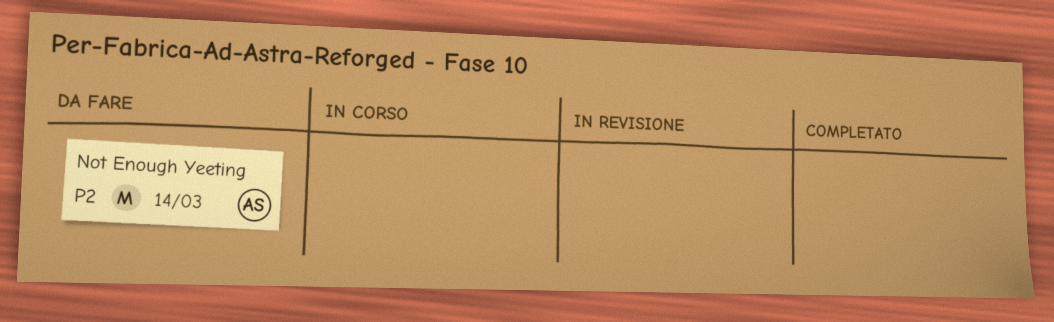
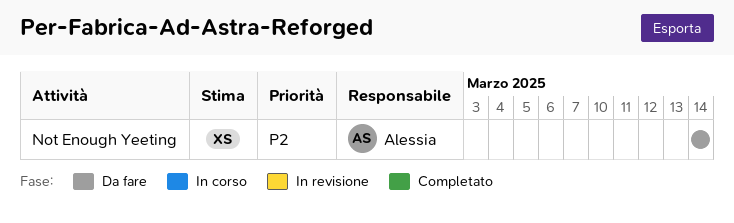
Not Enough Yeeting, estimate: M -> XS

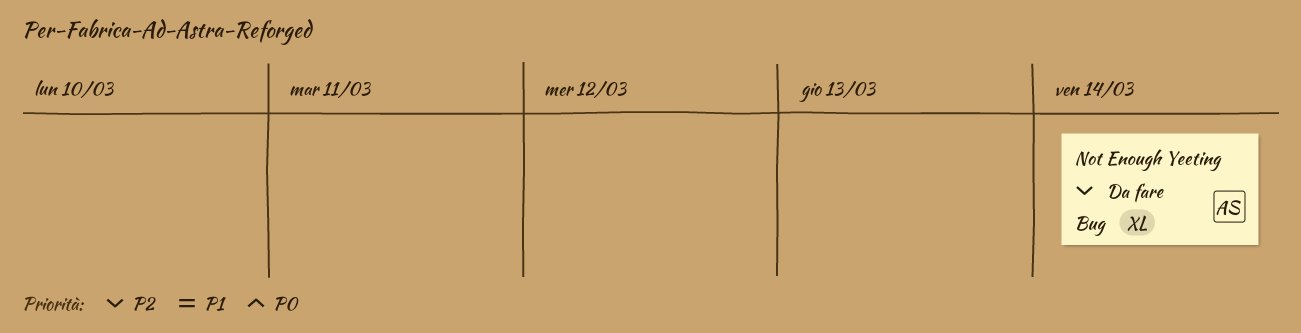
Not Enough Yeeting, estimate: XS -> XL

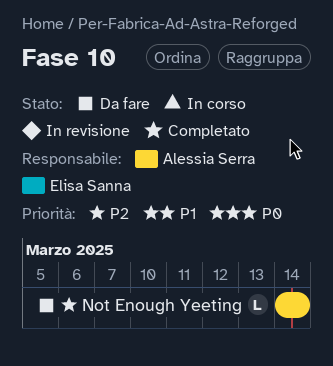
Not Enough Yeeting, estimate: XL -> L

